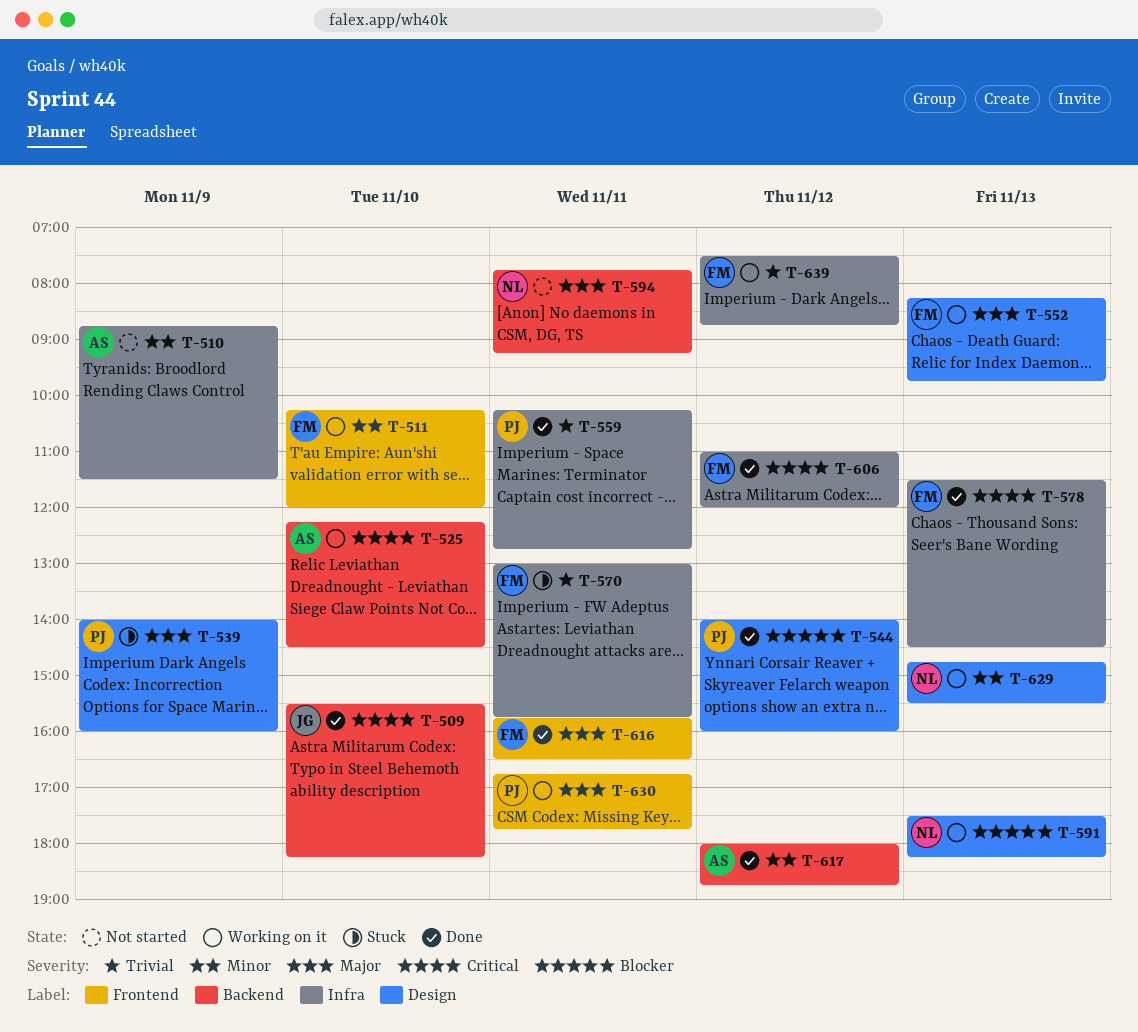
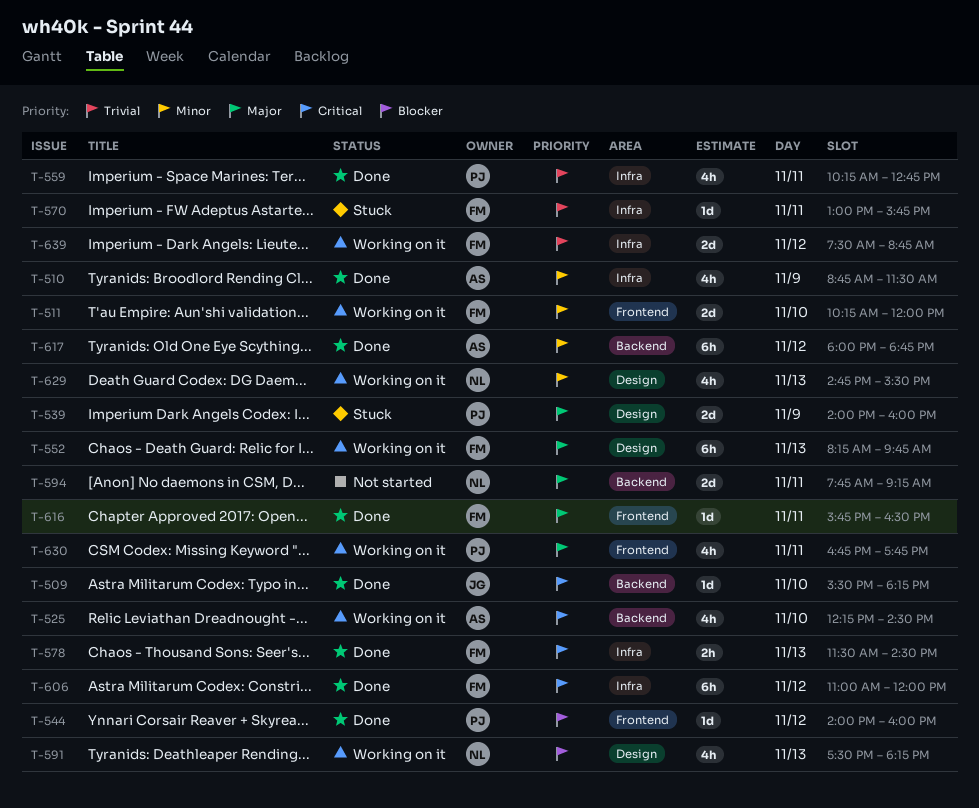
T-510, status: Not started -> Done
T-544, label: Design -> Frontend

